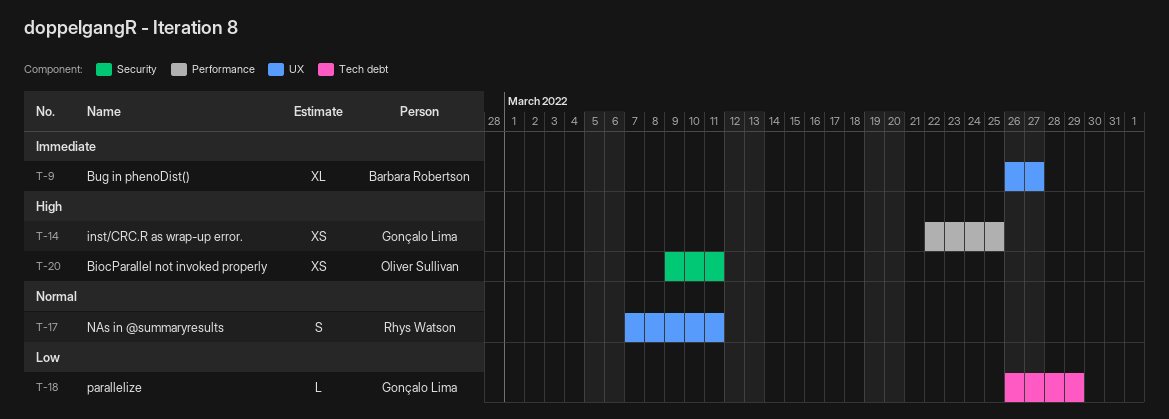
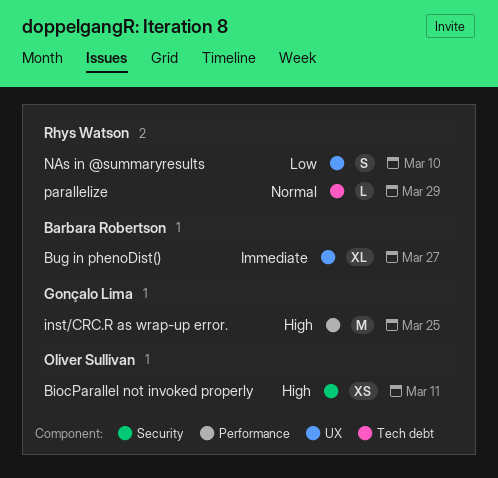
inst/CRC.R as wrap-up error., estimate: XS -> M
NAs in @summaryresults, priority: Normal -> Low
NAs in @summaryresults, due: Mar 11 -> Mar 10
parallelize, owner: Gonçalo Lima -> Rhys Watson
parallelize, priority: Low -> Normal

